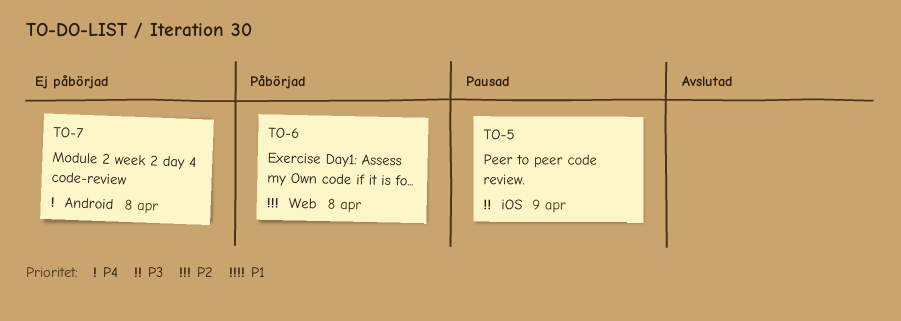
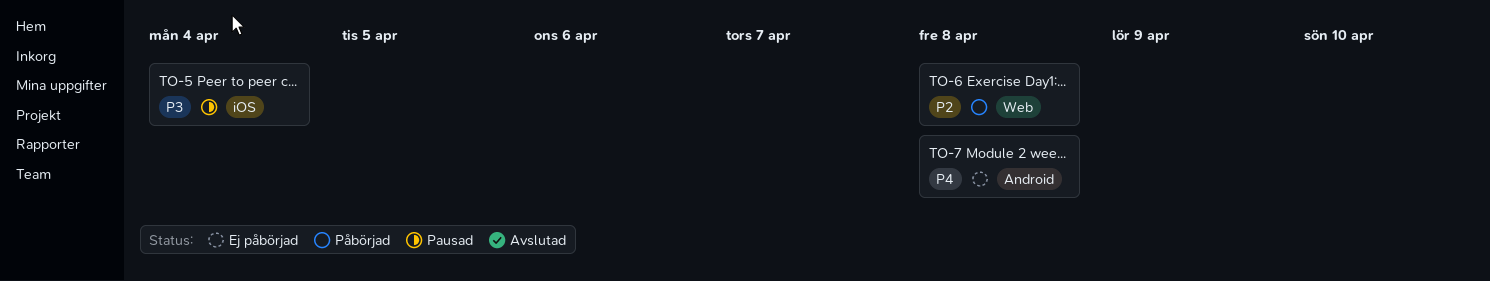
TO-5, due: Apr 9 -> Apr 4

